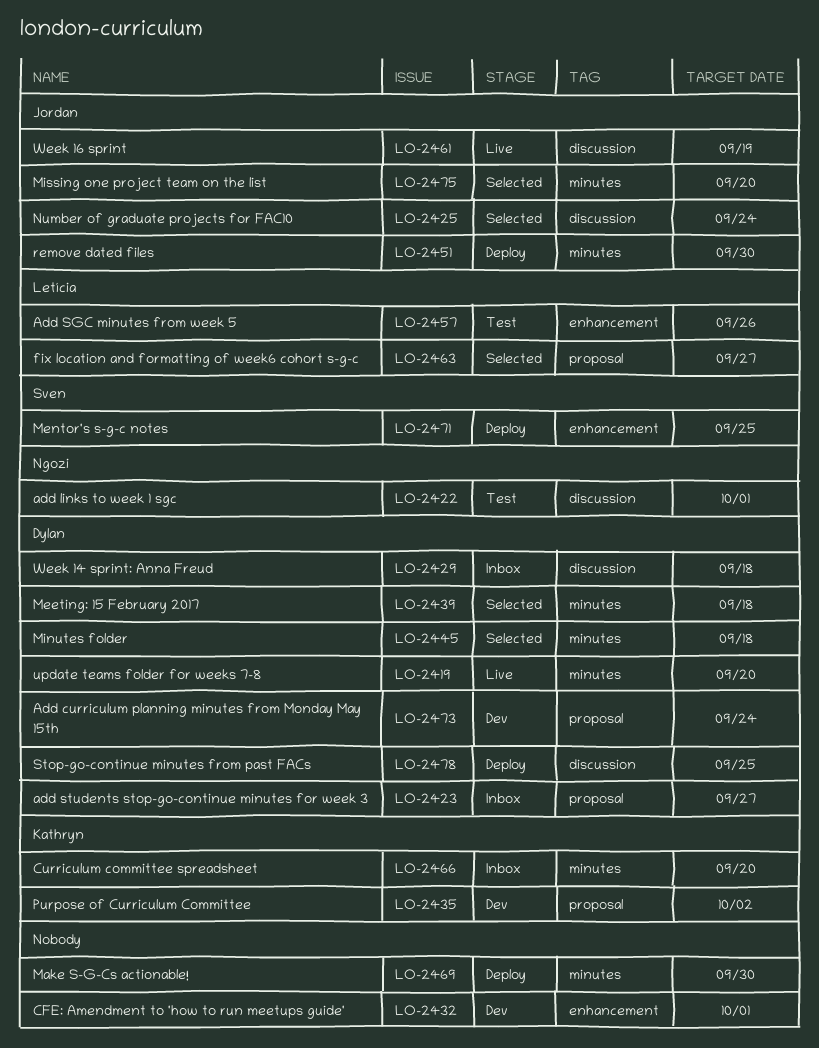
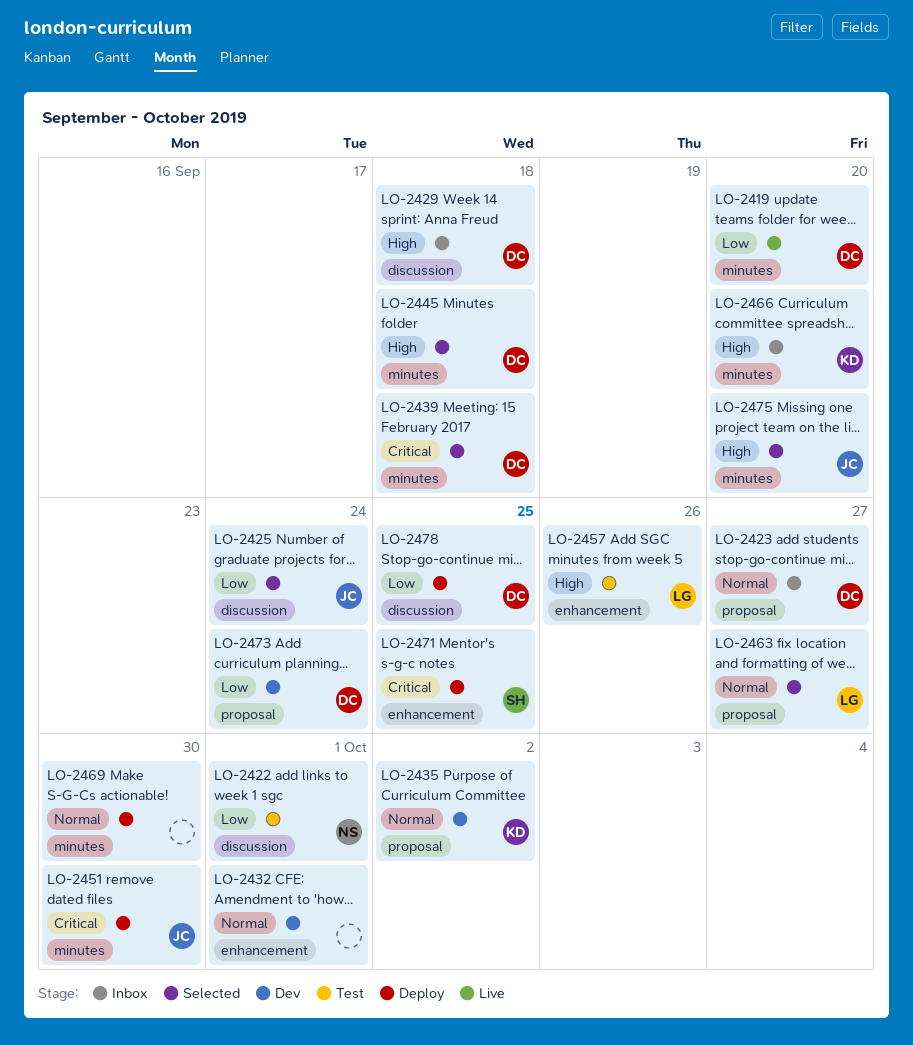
LO-2461: present -> none

